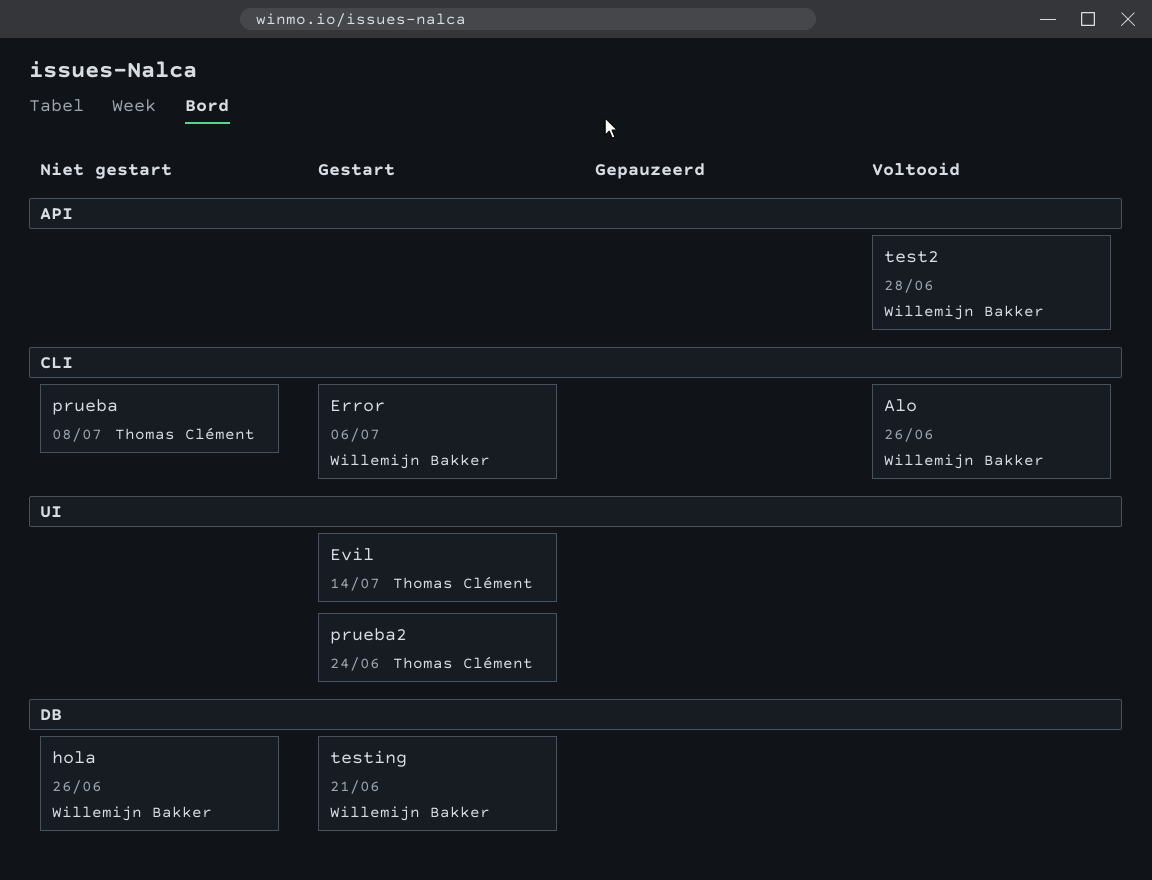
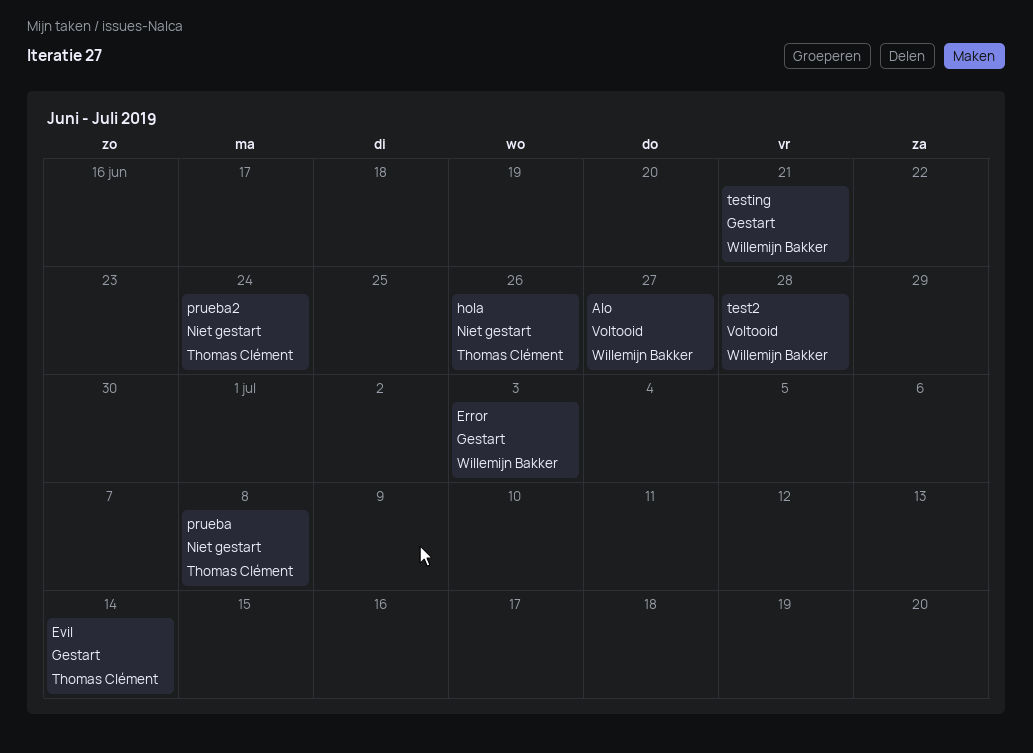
Alo, due: Jun 26 -> Jun 27
Error, due: Jul 6 -> Jul 3
hola, owner: Willemijn Bakker -> Thomas Clément
prueba2, status: Gestart -> Niet gestart

